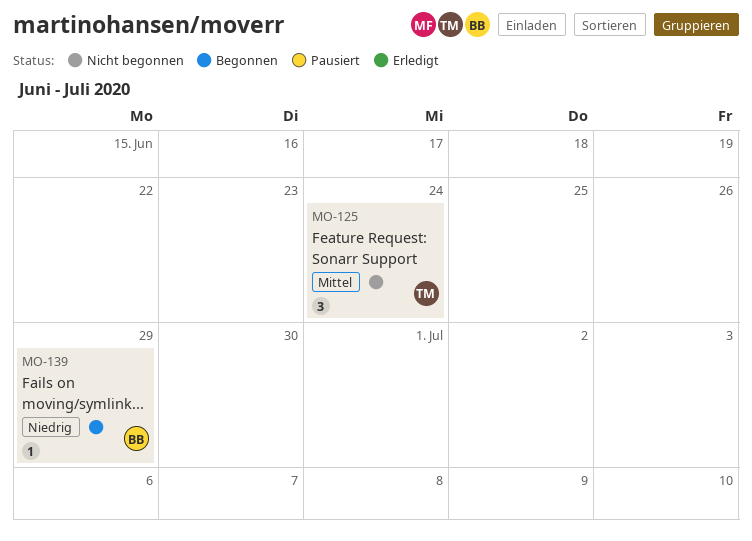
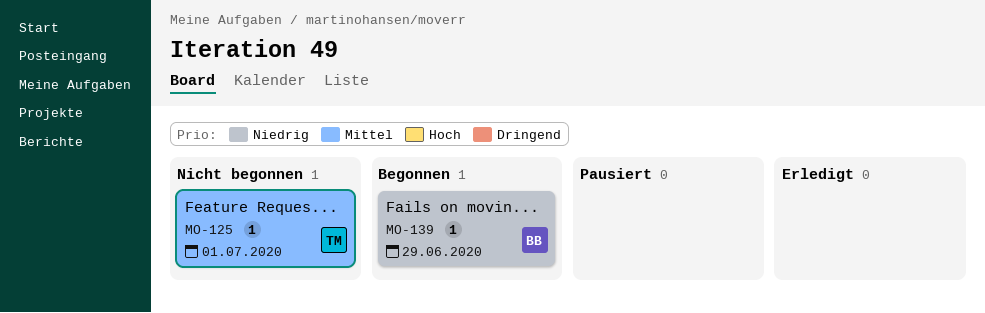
MO-125, estimate: 3 -> 1
MO-125, due: Jun 24 -> Jul 1

